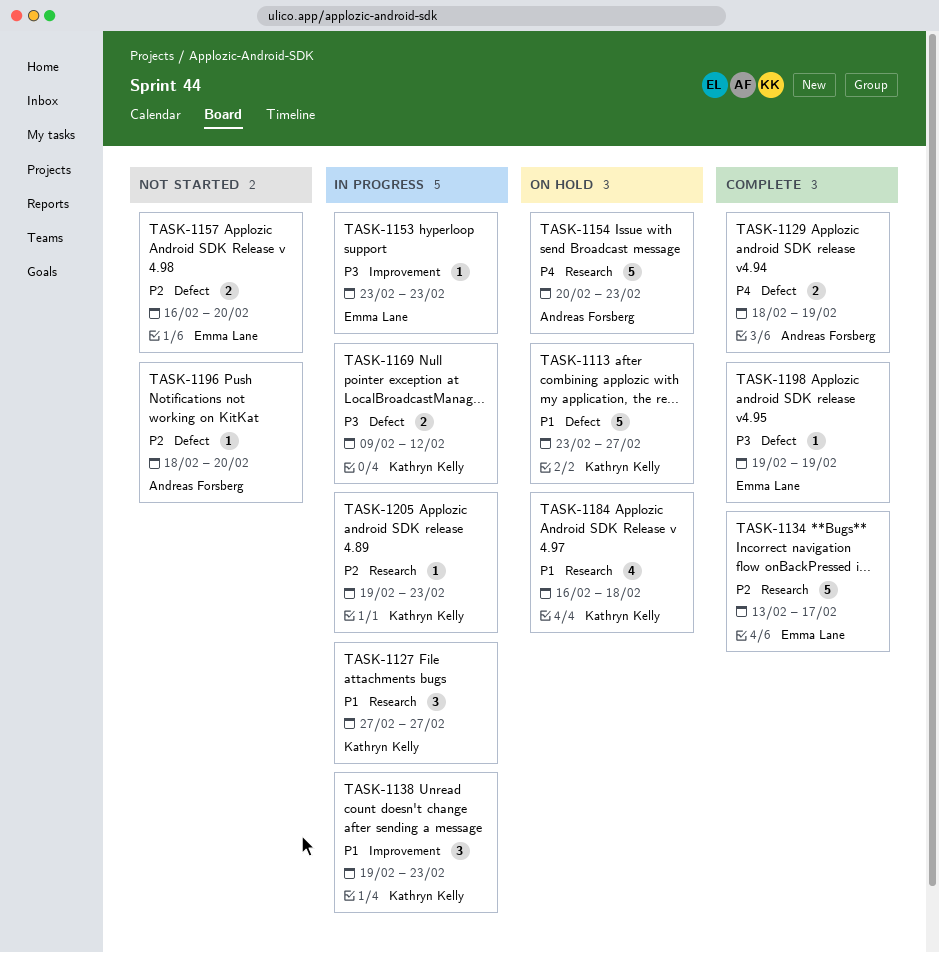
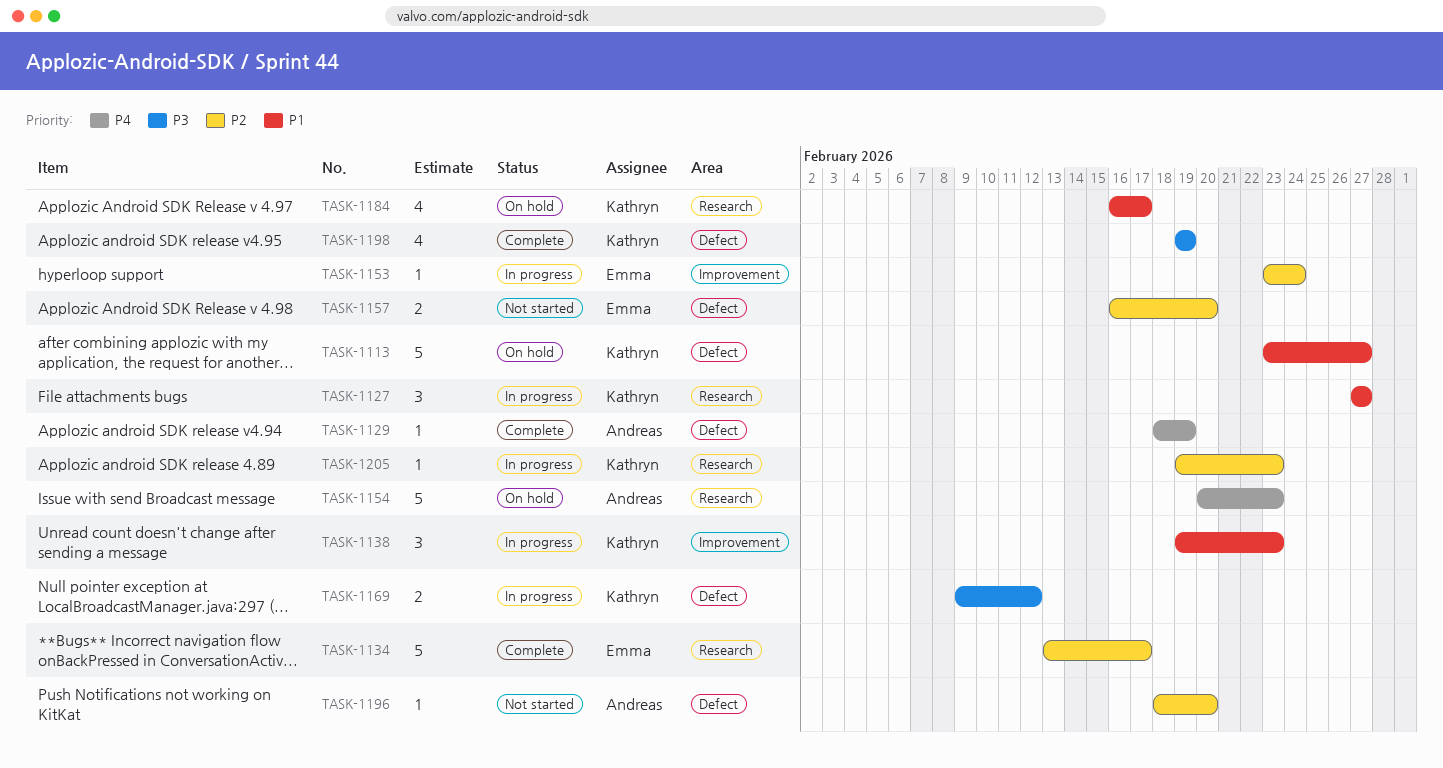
TASK-1129, estimate: 2 -> 1
TASK-1153, priority: P3 -> P2
TASK-1153, due: Feb 23 -> Feb 24
TASK-1184, due: Feb 18 -> Feb 17
TASK-1198, owner: Emma Lane -> Kathryn Kelly
TASK-1198, estimate: 1 -> 4

